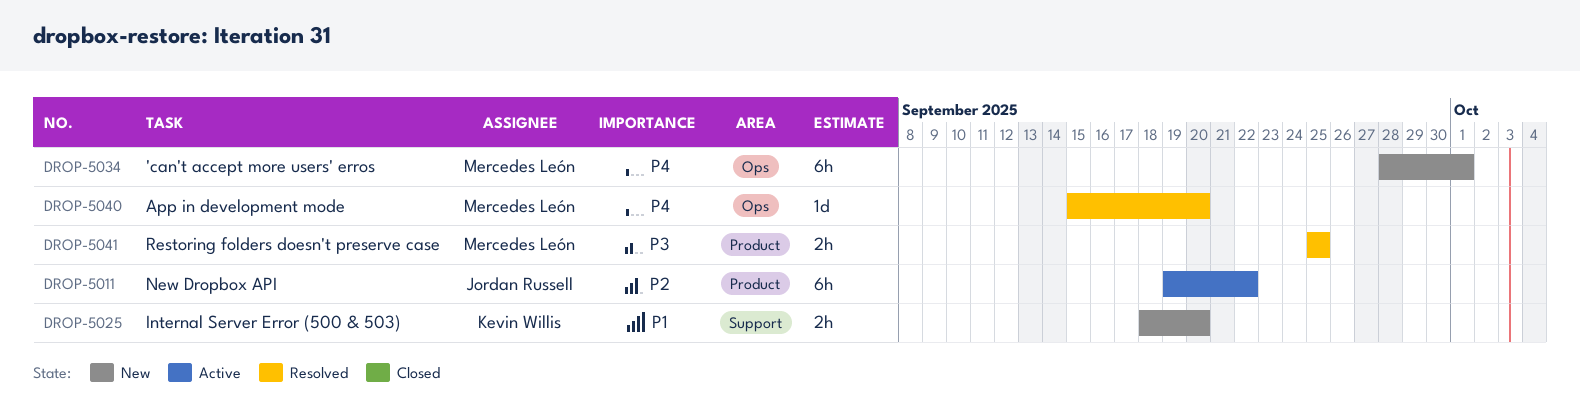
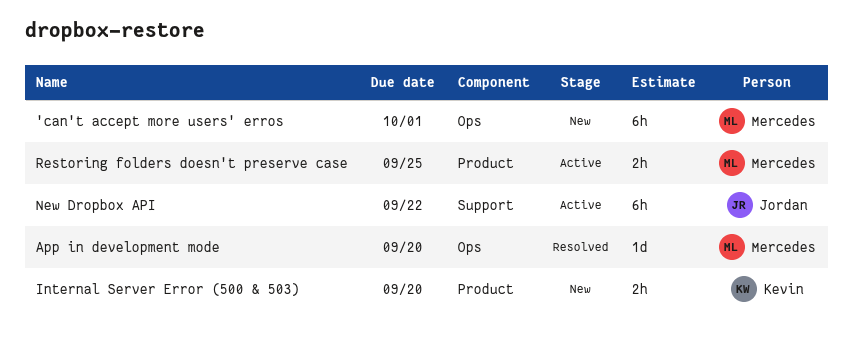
Internal Server Error (500 & 503), label: Support -> Product
New Dropbox API, label: Product -> Support
Restoring folders doesn't preserve case, status: Resolved -> Active

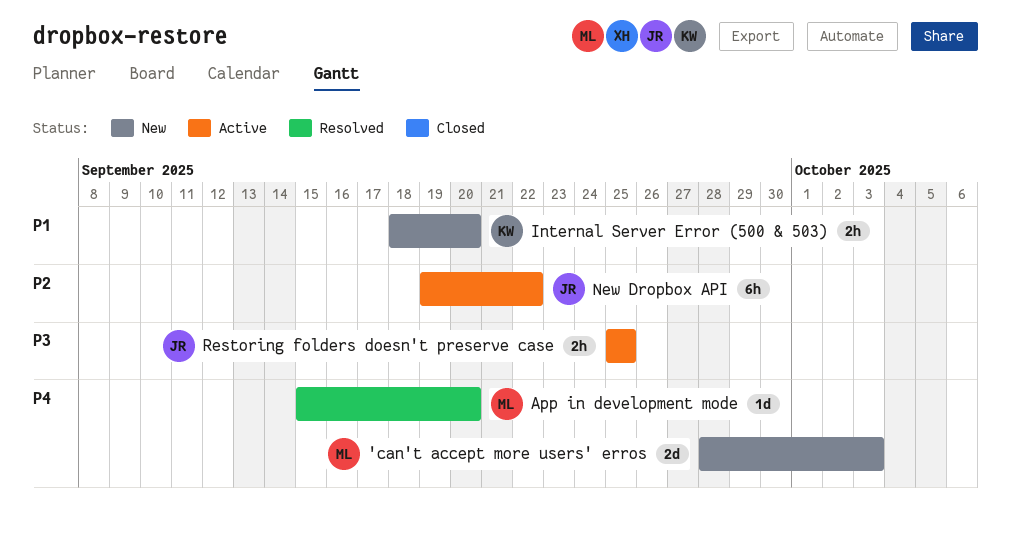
'can't accept more users' erros, estimate: 6h -> 2d
'can't accept more users' erros, due: Oct 1 -> Oct 3
Restoring folders doesn't preserve case, owner: Mercedes -> Jordan

